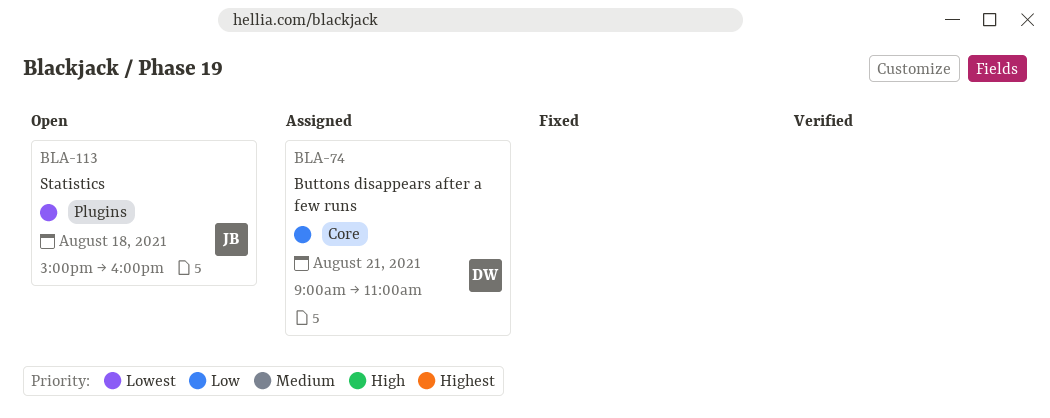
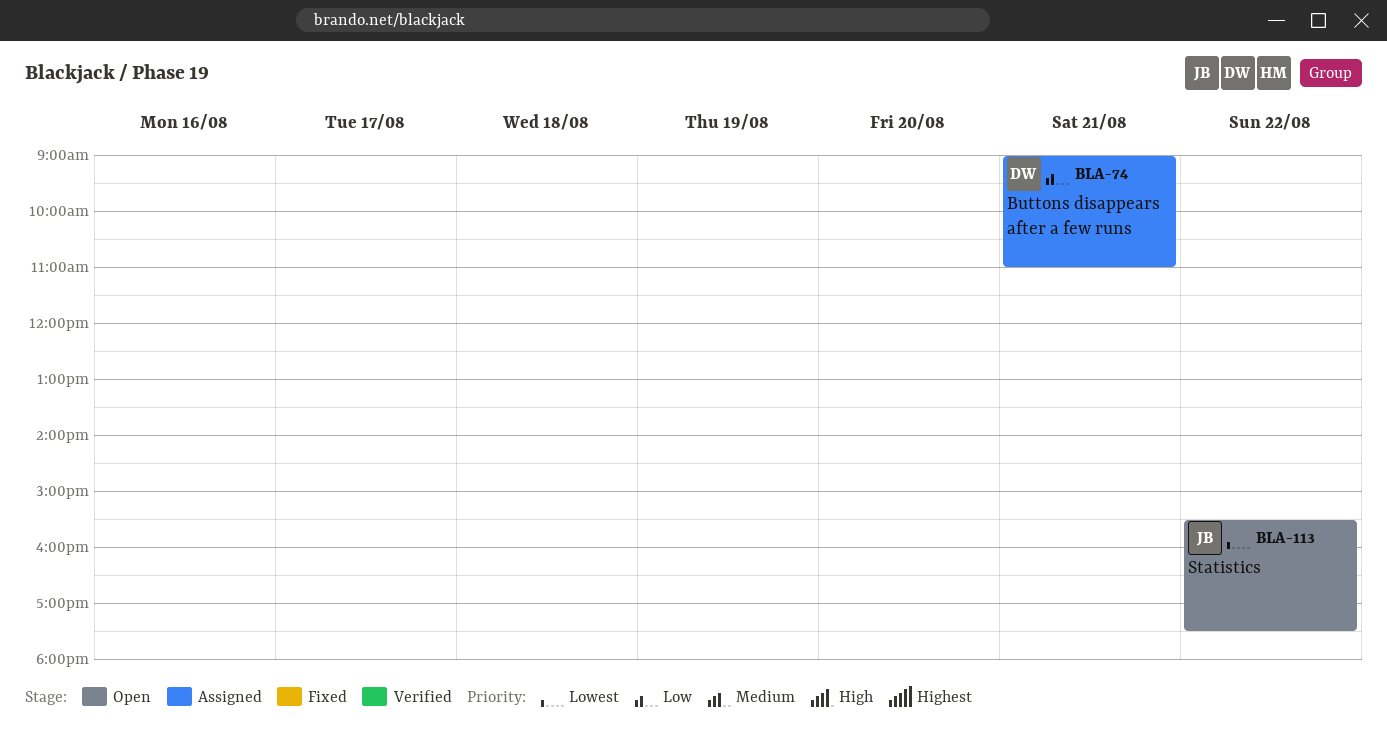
BLA-113, day: Aug 18 -> Aug 22
BLA-113, begins: 15:00 -> 15:30
BLA-113, ends: 16:00 -> 17:30

